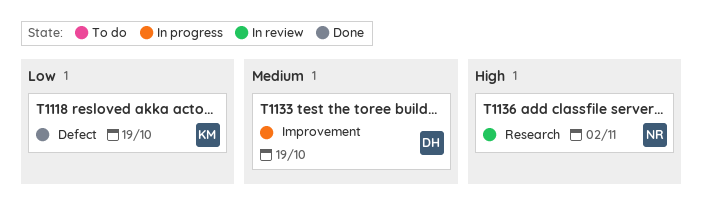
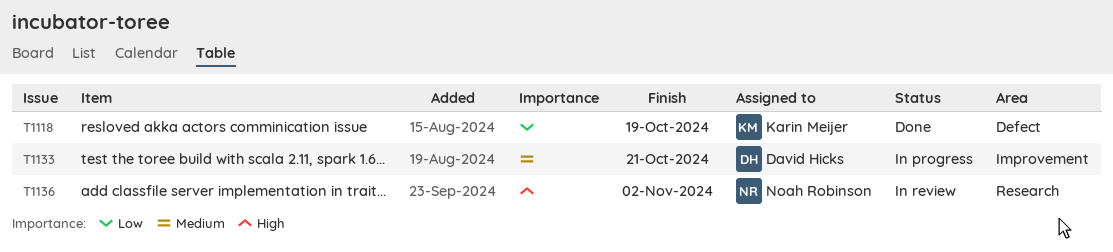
T1133, due: Oct 19 -> Oct 21

